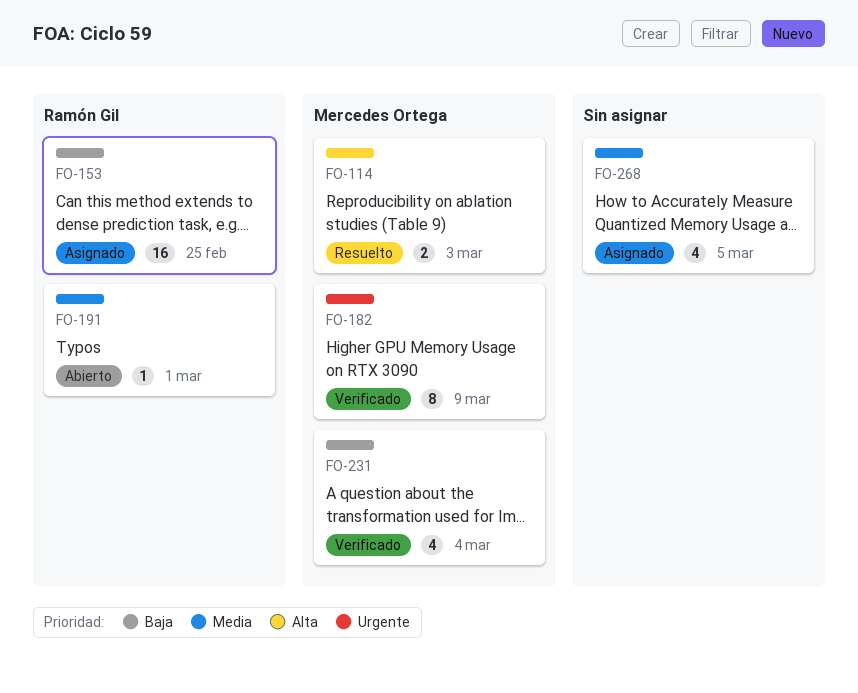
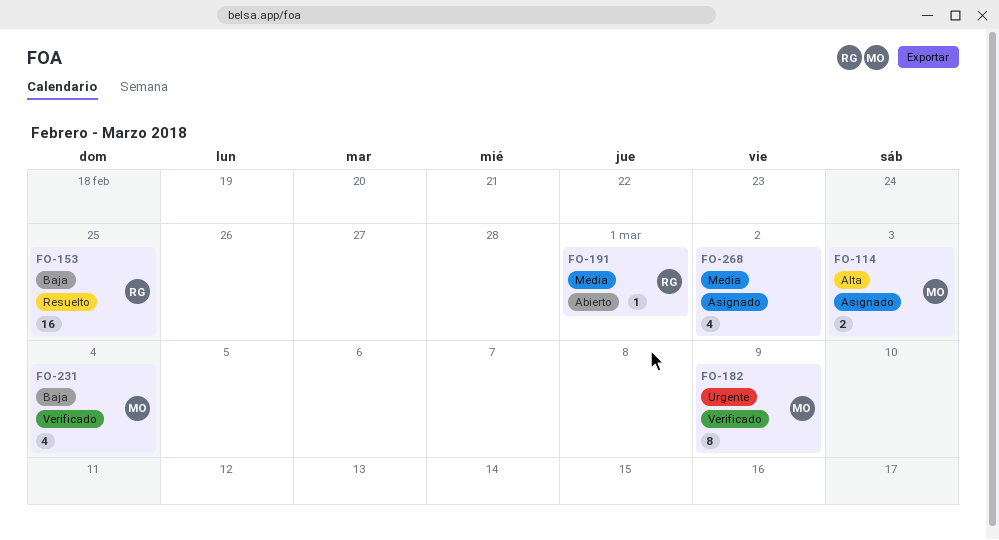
FO-114, status: Resuelto -> Asignado
FO-153, status: Asignado -> Resuelto
FO-268, due: Mar 5 -> Mar 2

